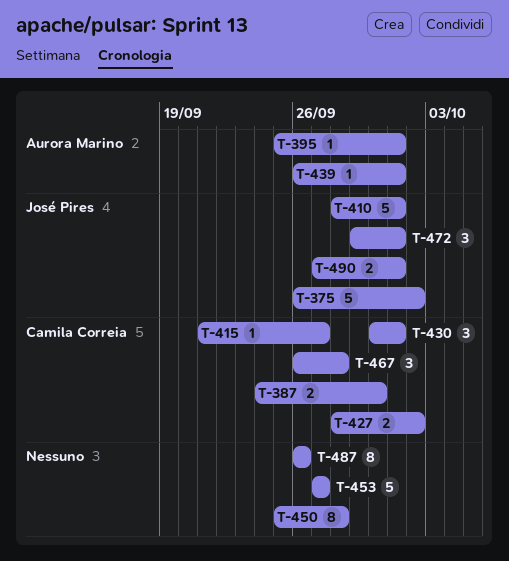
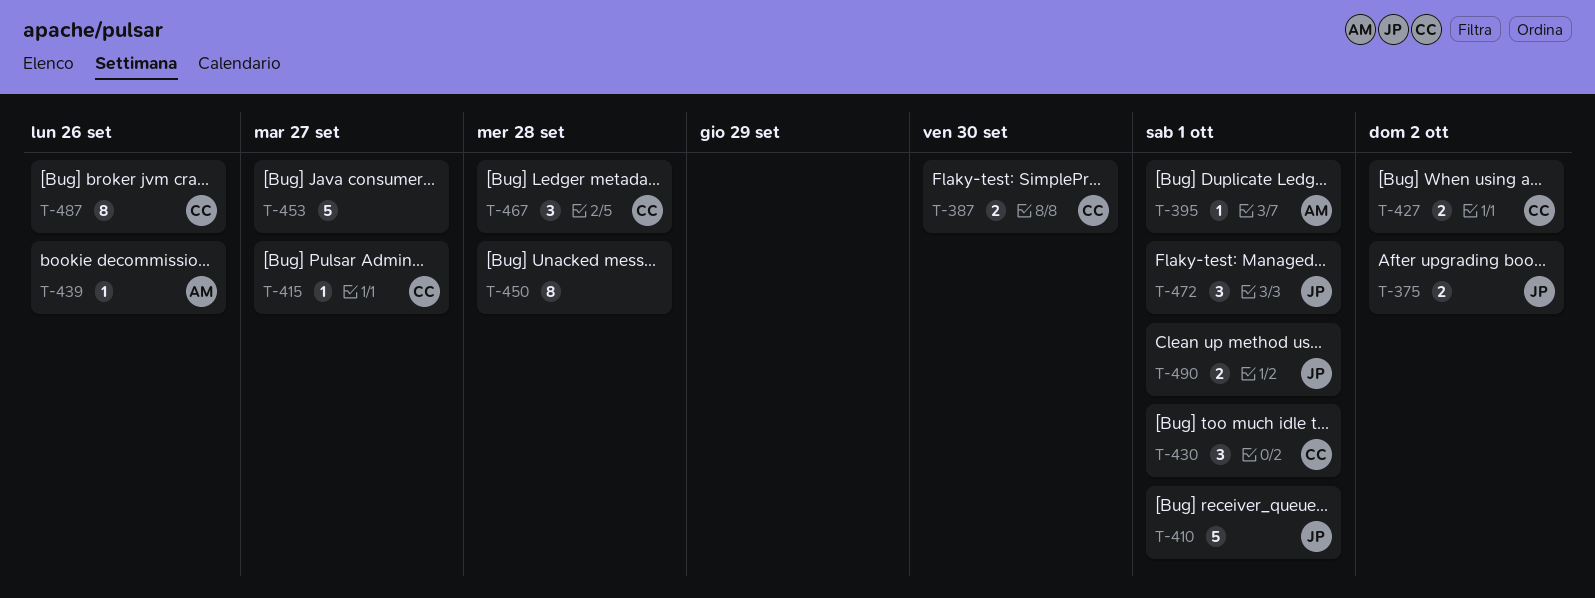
T-375, estimate: 5 -> 2
T-439, due: Oct 1 -> Sep 26
T-487, owner: none -> Camila Correia

